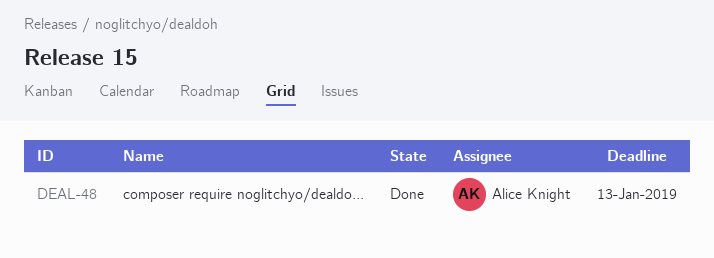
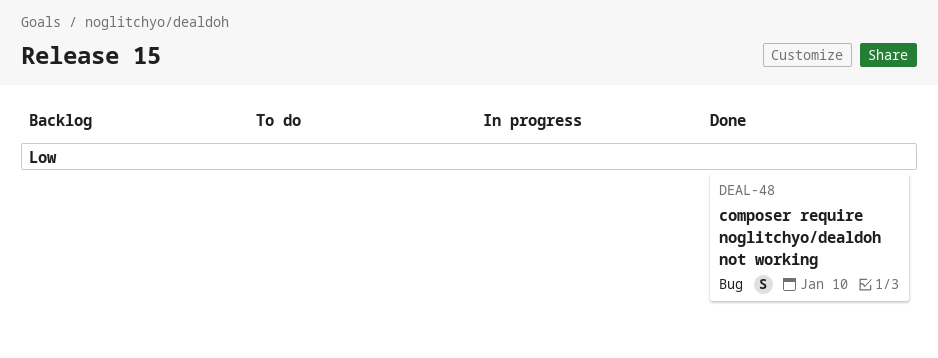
DEAL-48, due: Jan 13 -> Jan 10

